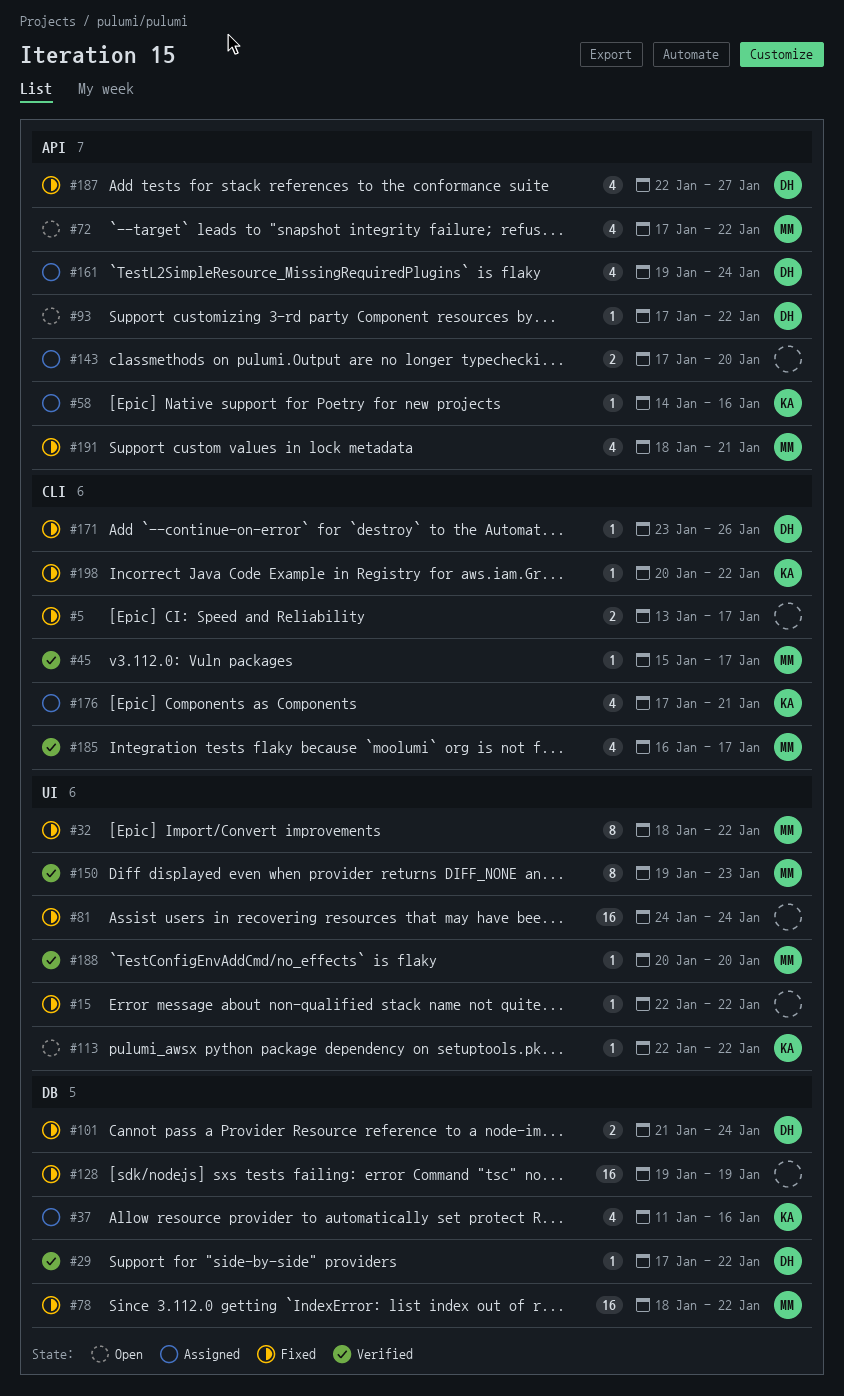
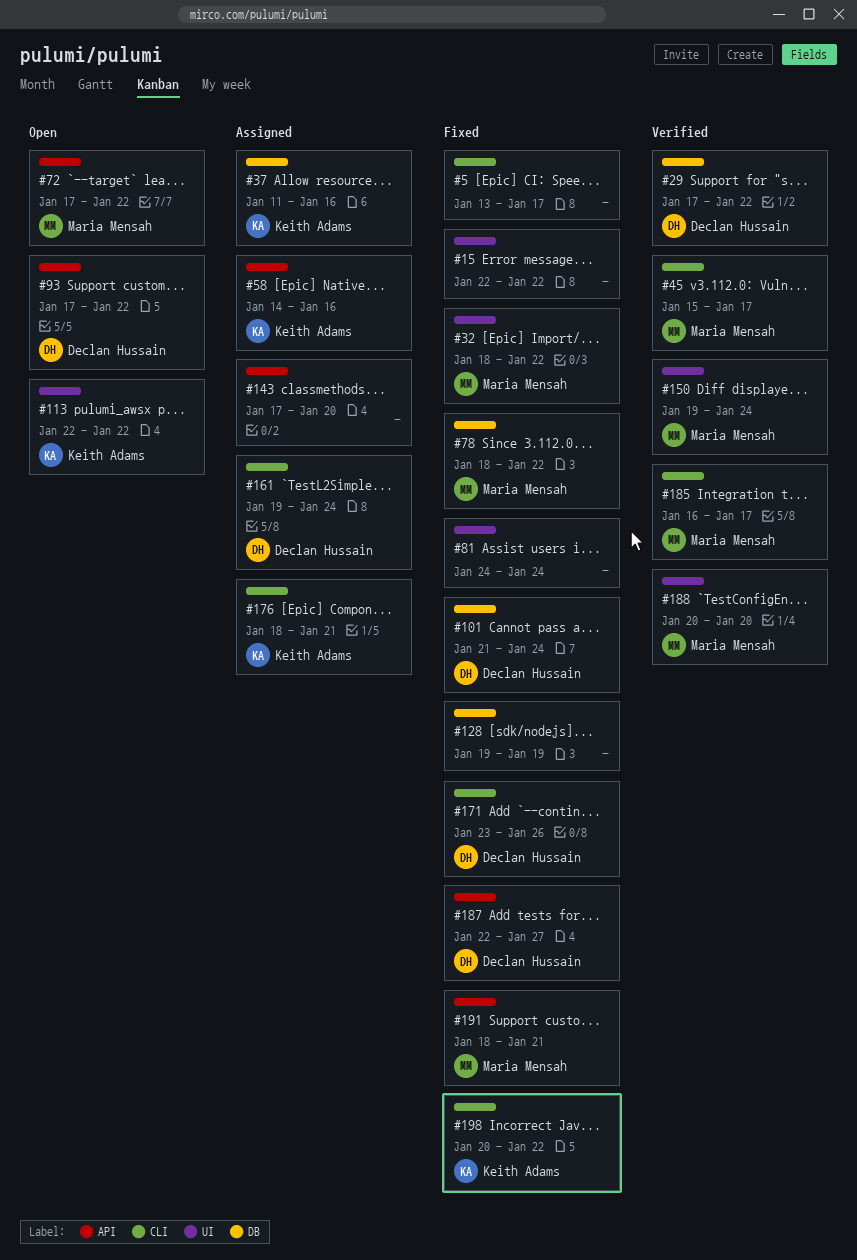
#150, due: Jan 23 -> Jan 24
#161, label: API -> CLI
#176, start: Jan 17 -> Jan 18

